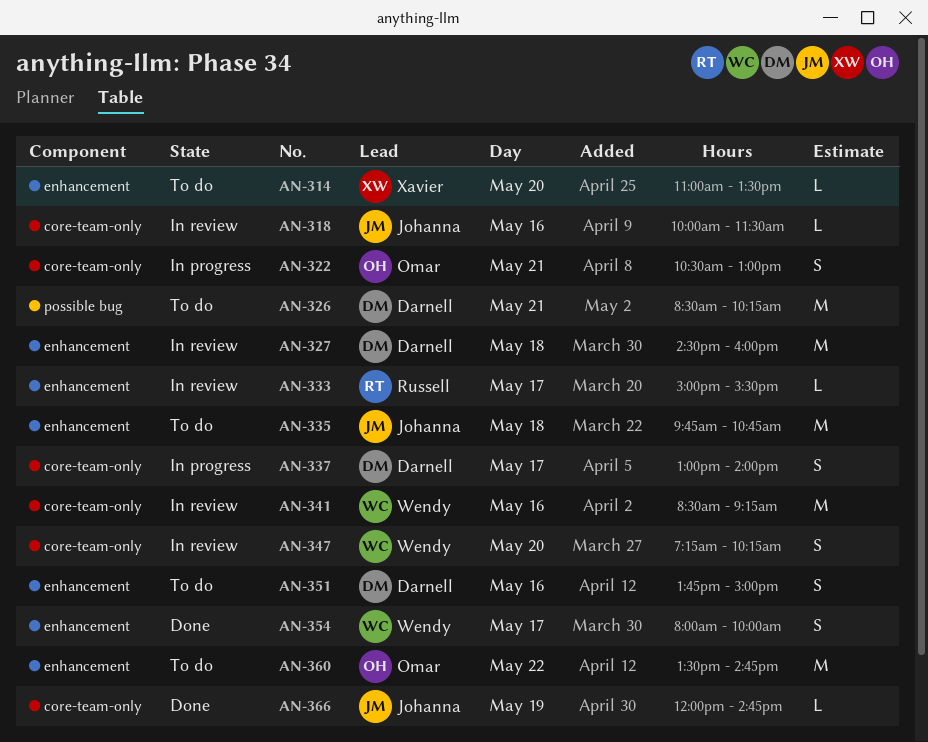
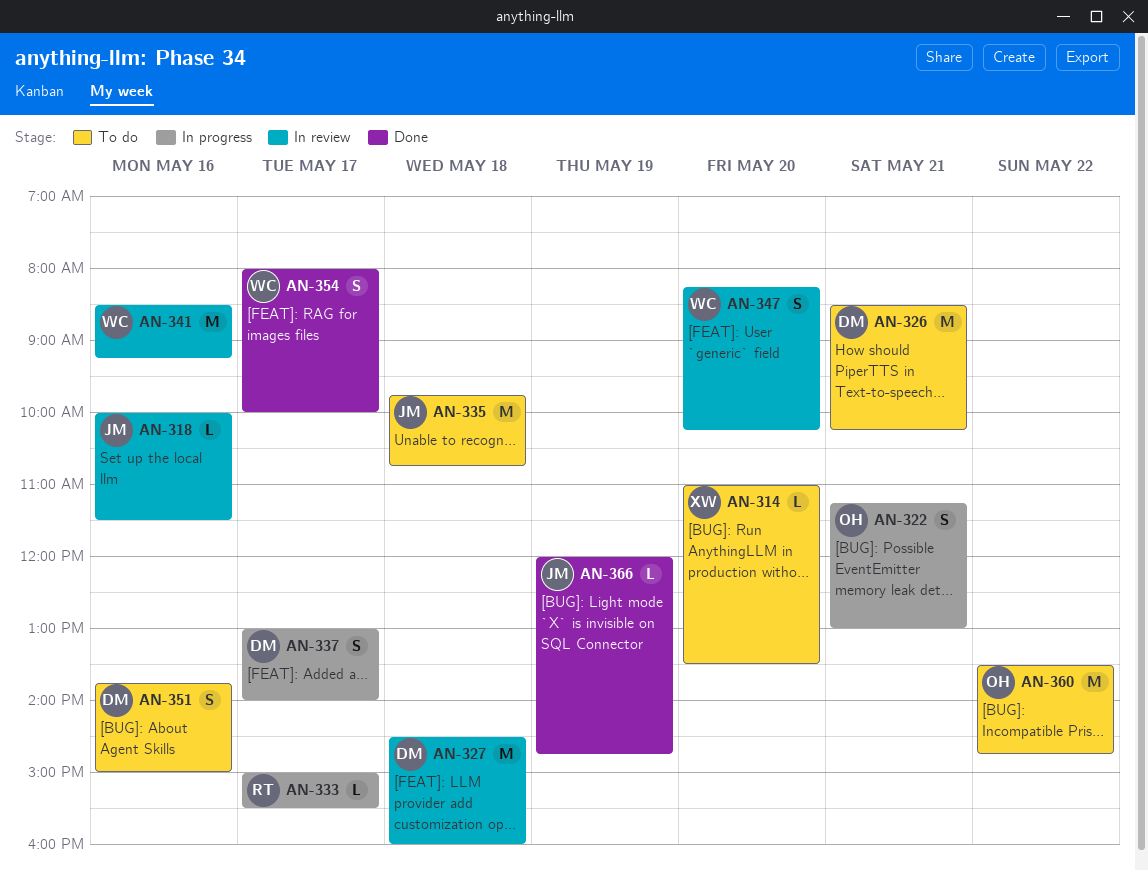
AN-322, begins: 10:30 -> 11:15
AN-333, status: In review -> In progress
AN-347, begins: 07:15 -> 08:15

